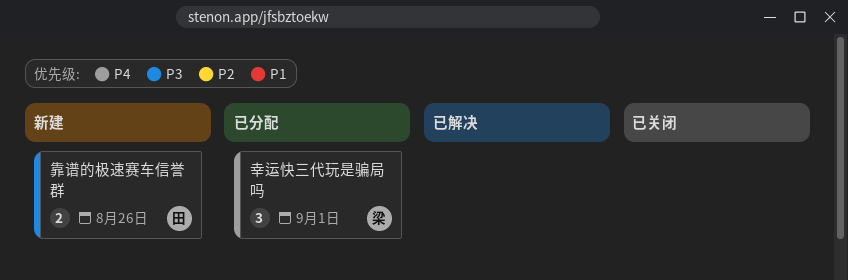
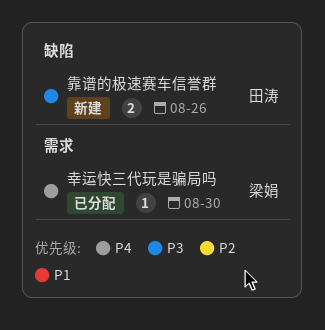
幸运快三代玩是骗局吗, estimate: 3 -> 1
幸运快三代玩是骗局吗, due: Sep 1 -> Aug 30

